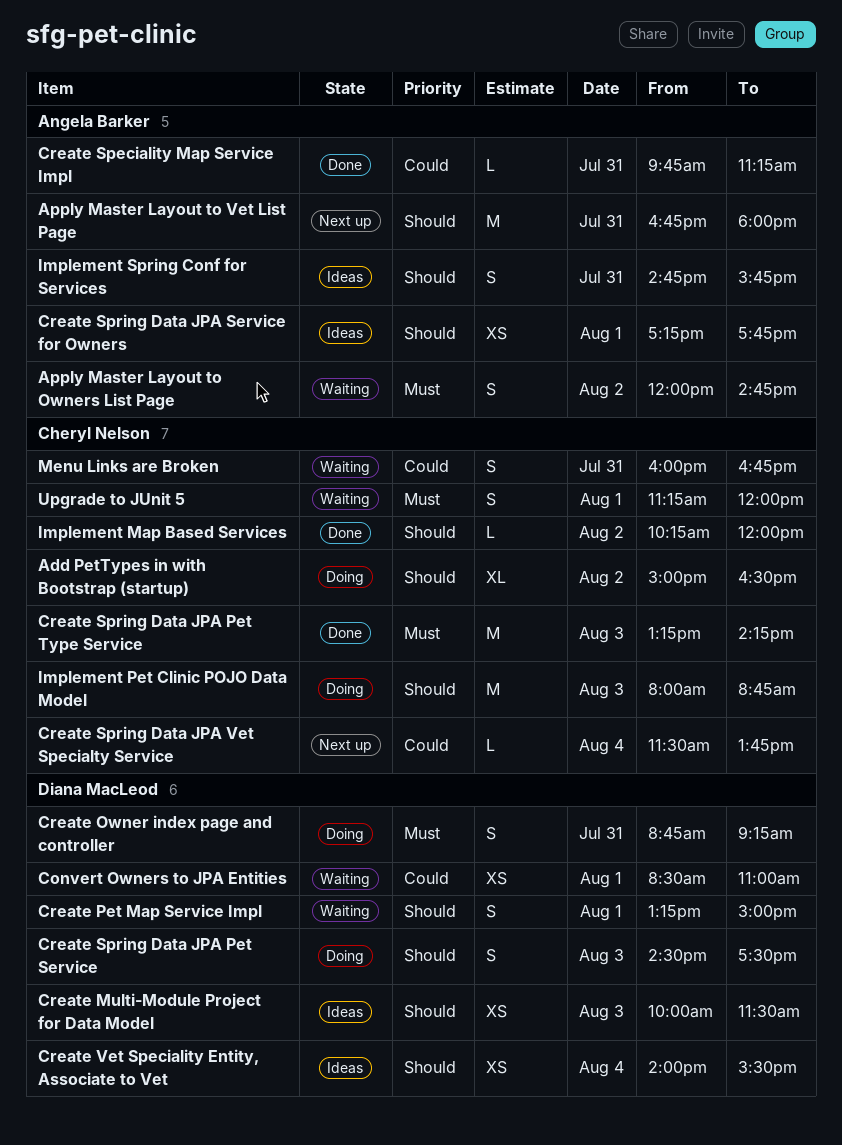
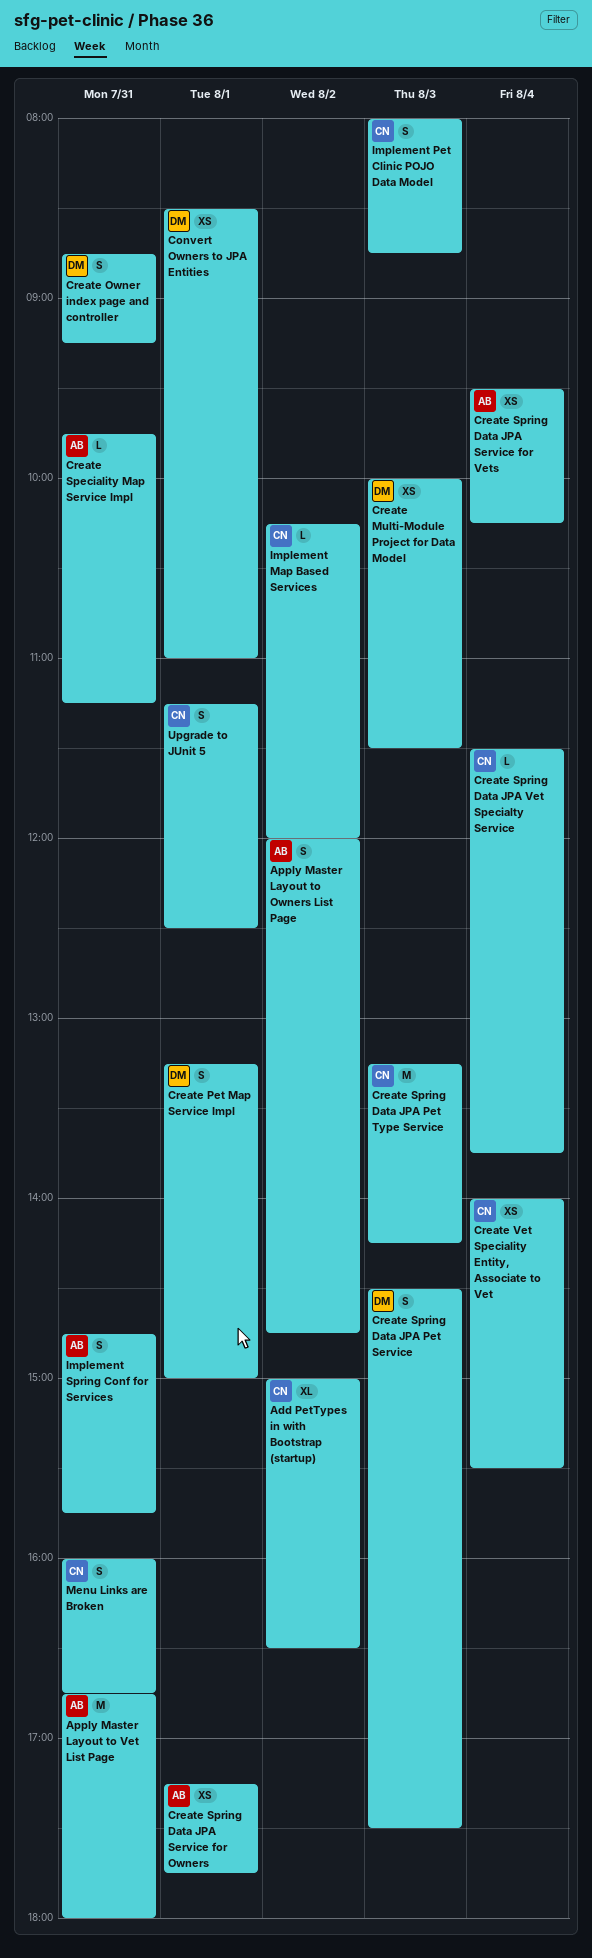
Create Spring Data JPA Service for Vets: none -> present
Create Vet Speciality Entity, Associate to Vet, owner: Diana MacLeod -> Cheryl Nelson
Implement Pet Clinic POJO Data Model, estimate: M -> S
Upgrade to JUnit 5, ends: 12:00 -> 12:30

